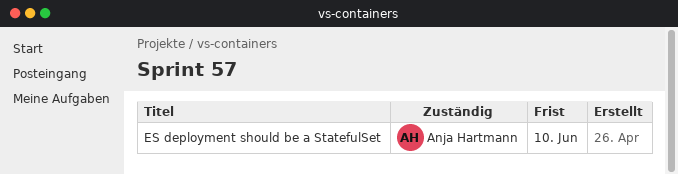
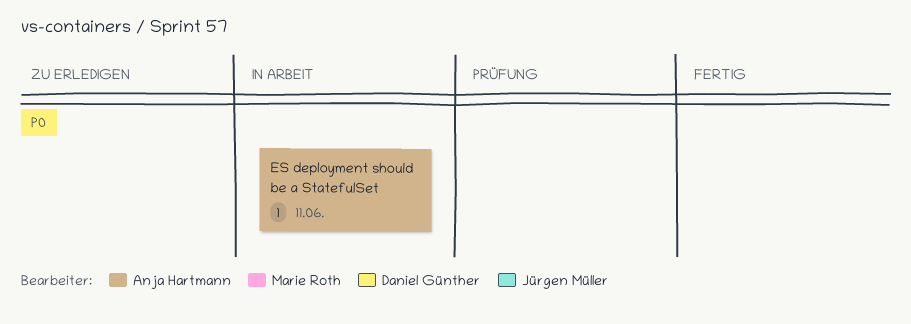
ES deployment should be a StatefulSet, due: Jun 10 -> Jun 11

